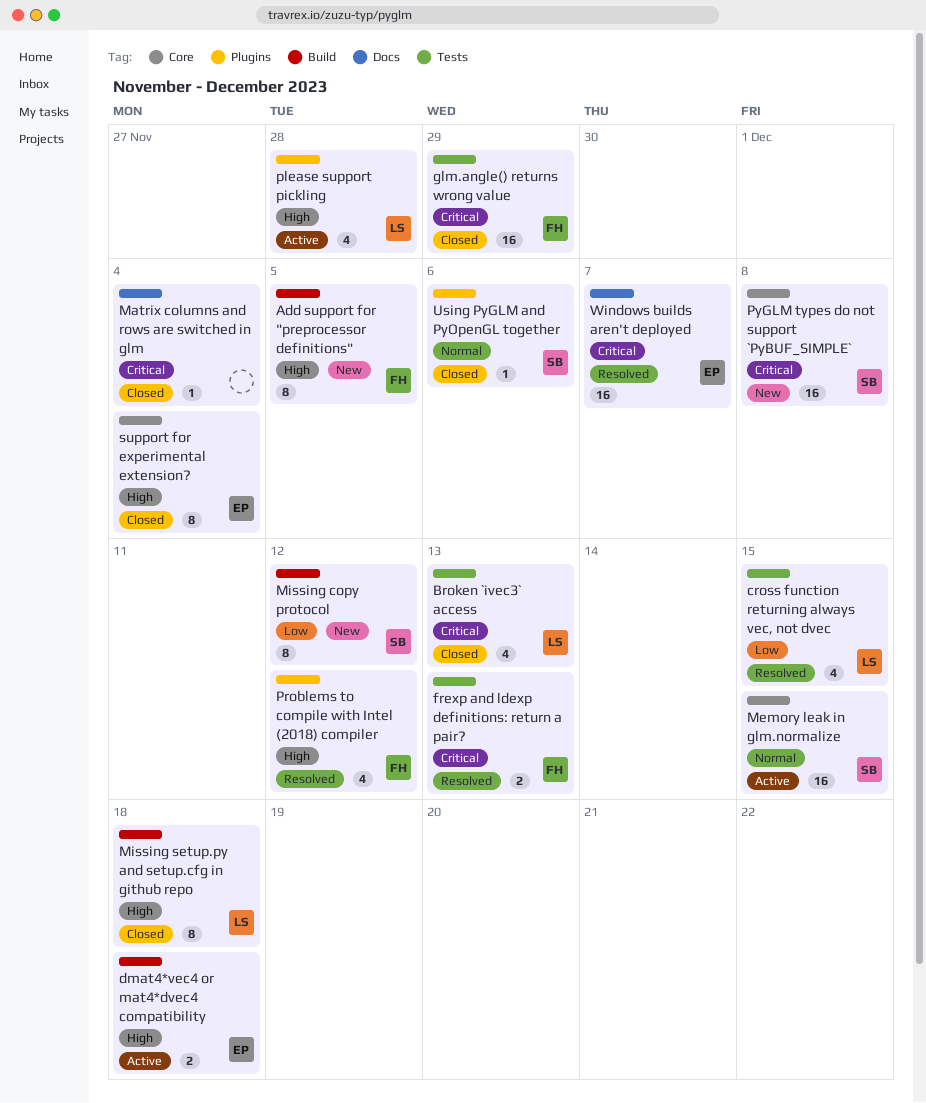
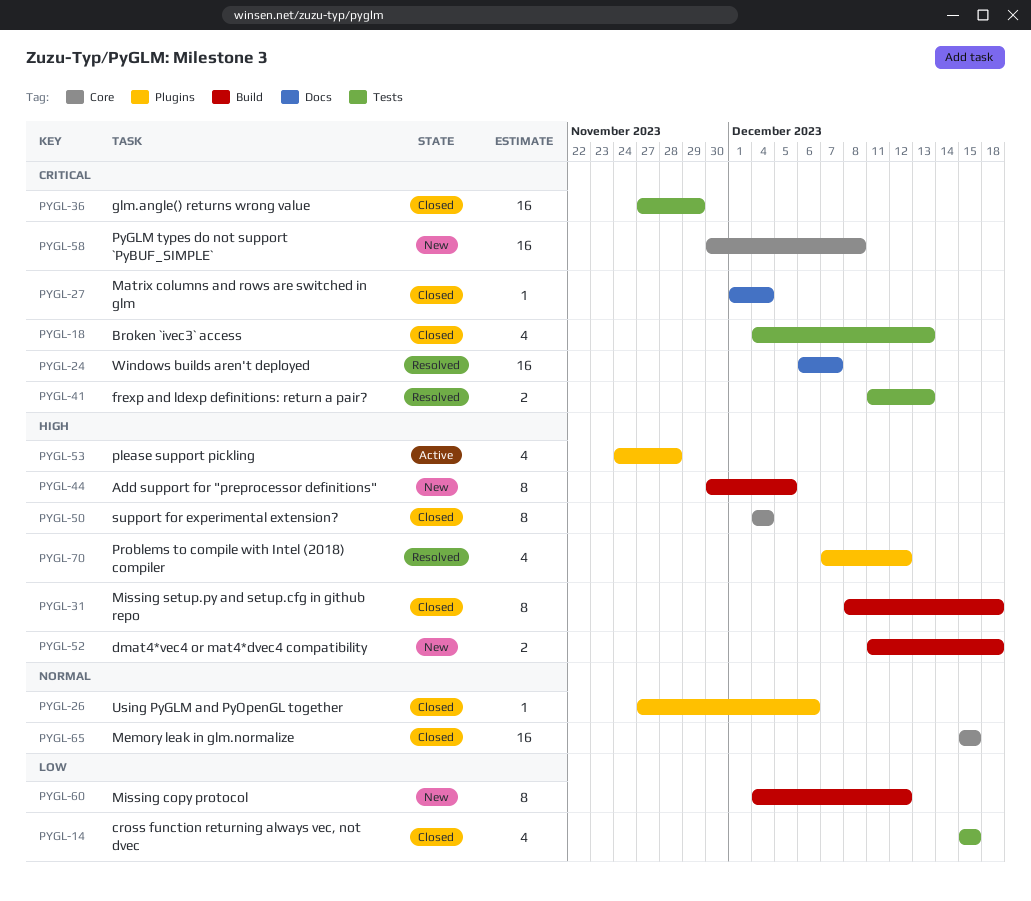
cross function returning always vec, not dvec, status: Resolved -> Closed
dmat4*vec4 or mat4*dvec4 compatibility, status: Active -> New
Memory leak in glm.normalize, status: Active -> Closed

